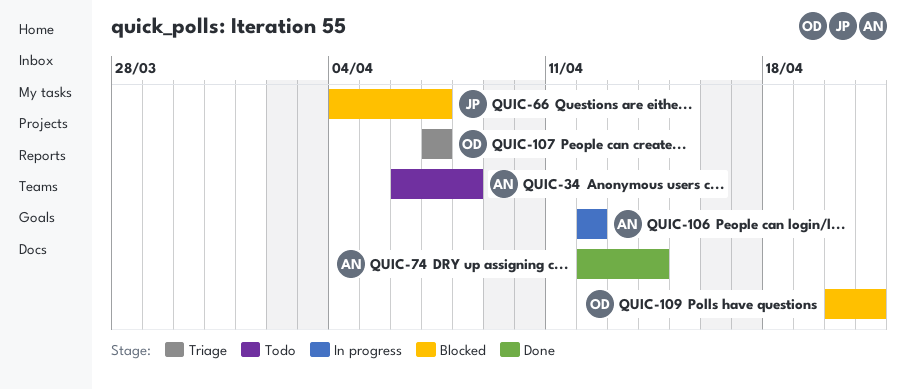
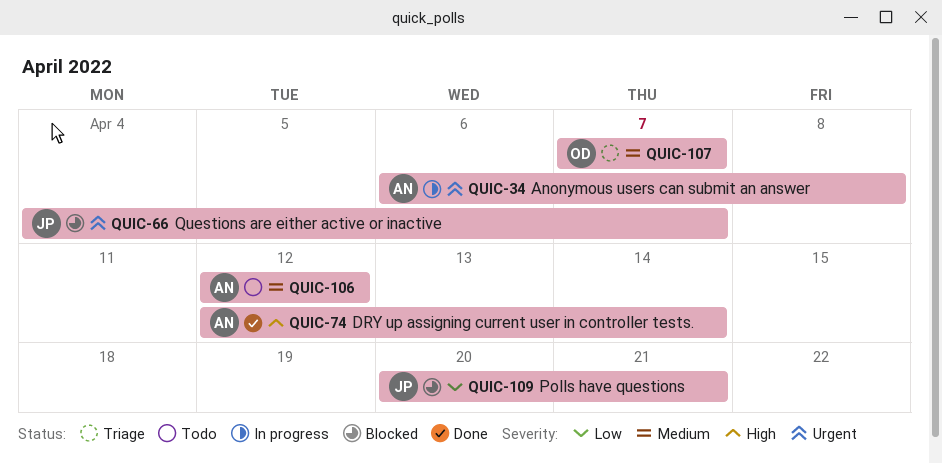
QUIC-34, status: Todo -> In progress
QUIC-106, status: In progress -> Todo
QUIC-109, owner: OD -> JP

